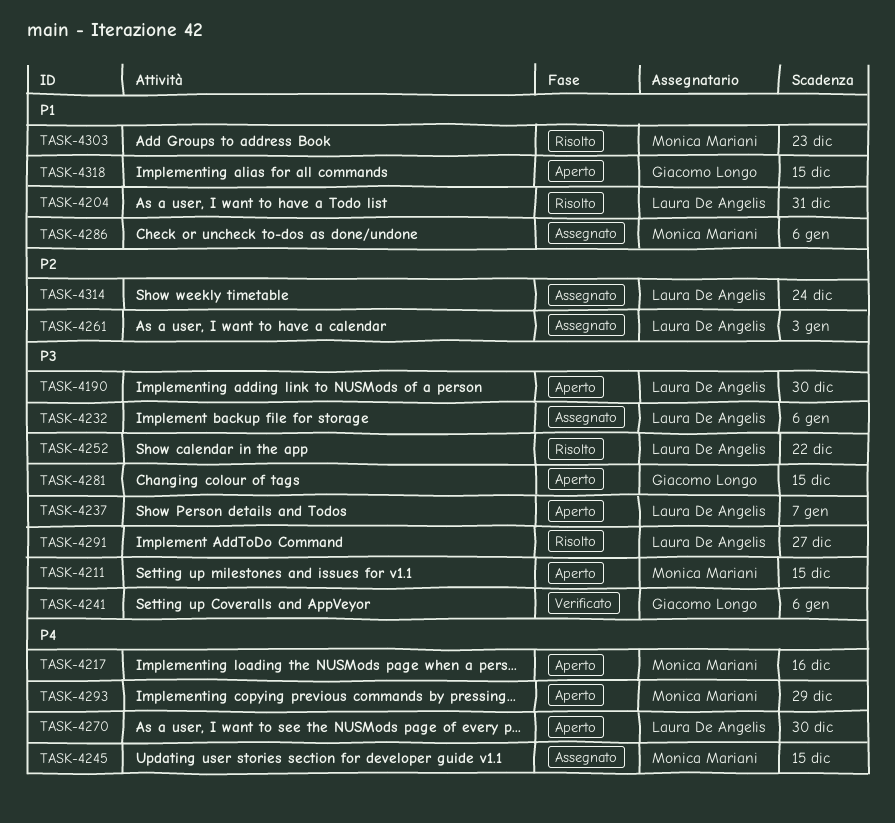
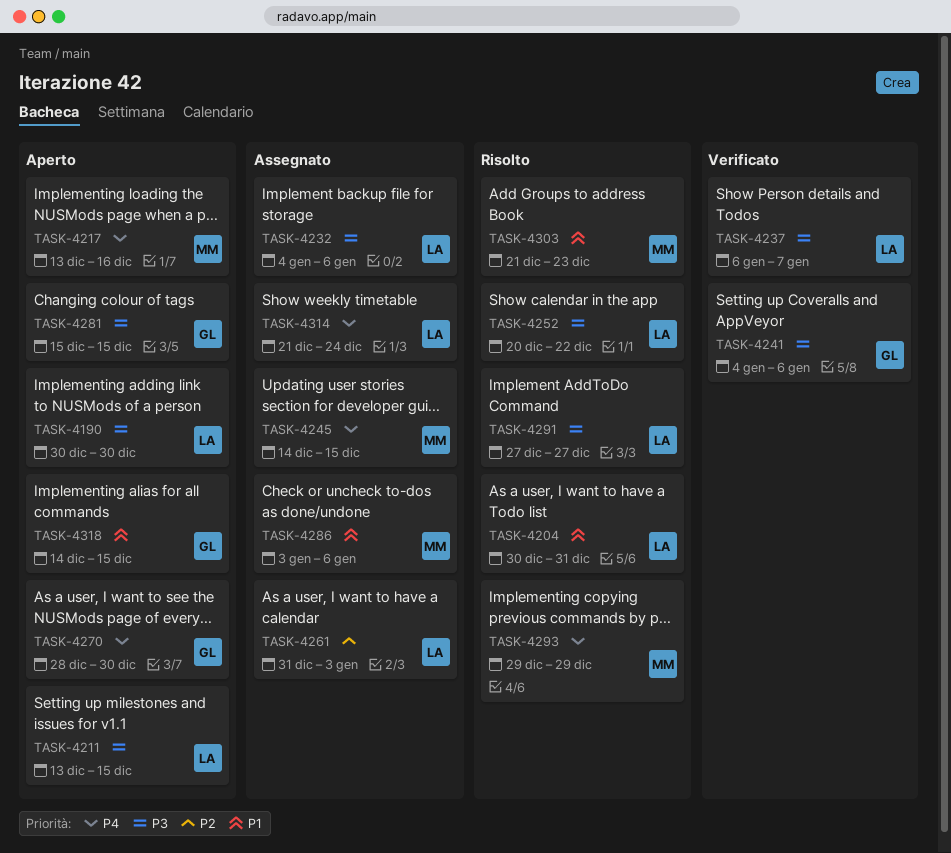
TASK-4211, owner: Monica Mariani -> Laura De Angelis
TASK-4237, status: Aperto -> Verificato
TASK-4270, owner: Laura De Angelis -> Giacomo Longo
TASK-4293, status: Aperto -> Risolto
TASK-4314, priority: P2 -> P4

